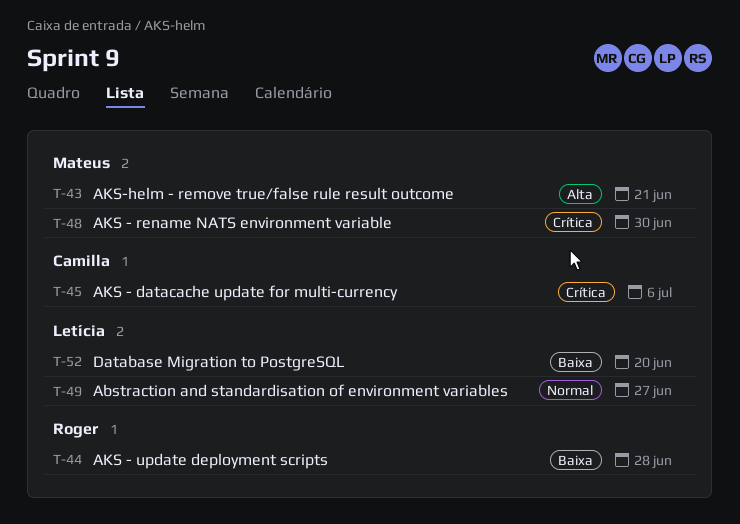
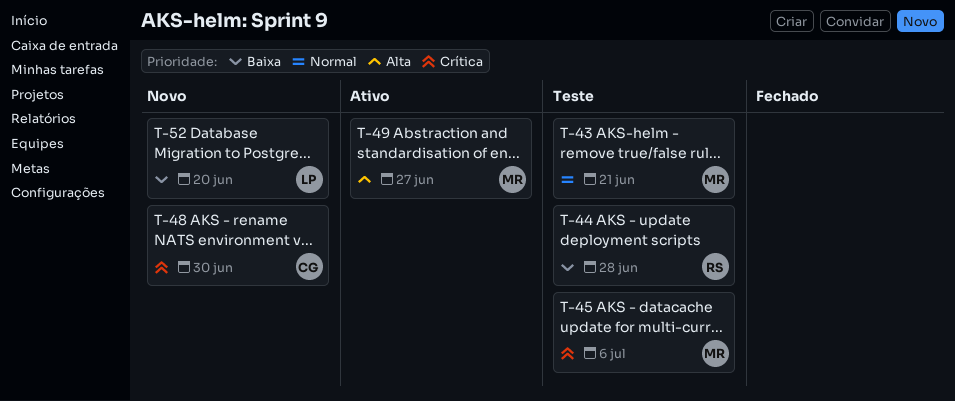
T-43, priority: Alta -> Normal
T-45, owner: Camilla -> Mateus
T-48, owner: Mateus -> Camilla
T-49, owner: Letícia -> Mateus
T-49, priority: Normal -> Alta

